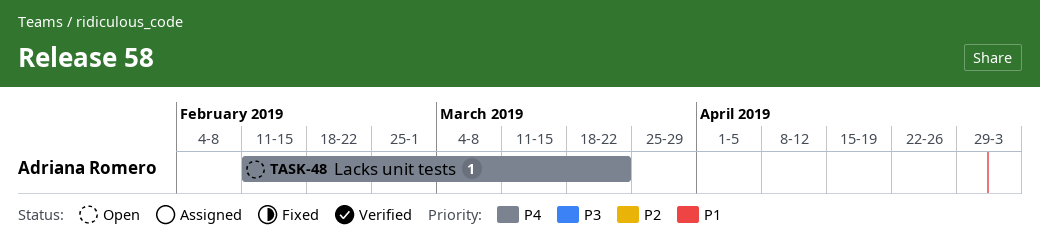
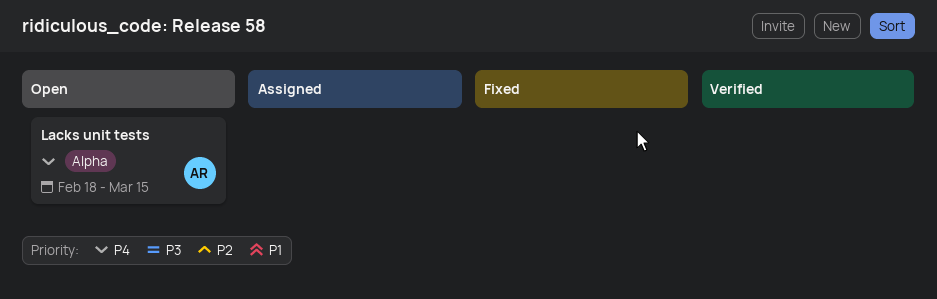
Lacks unit tests, start: Feb 11 -> Feb 18
Lacks unit tests, due: Mar 22 -> Mar 15

